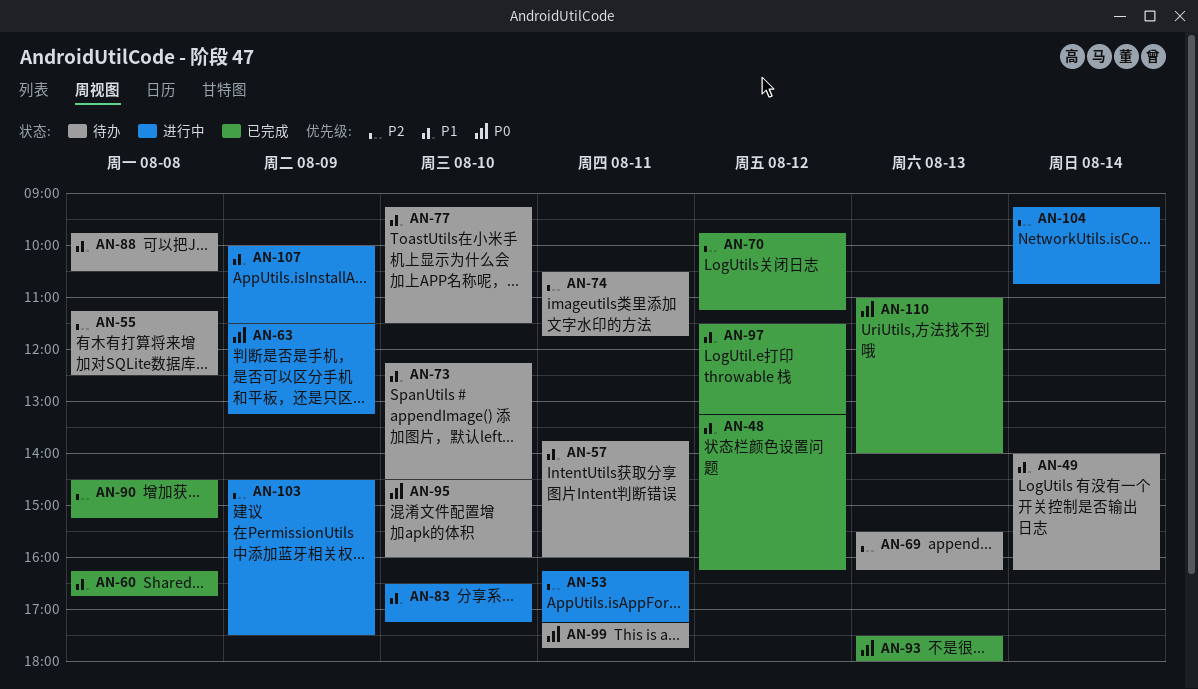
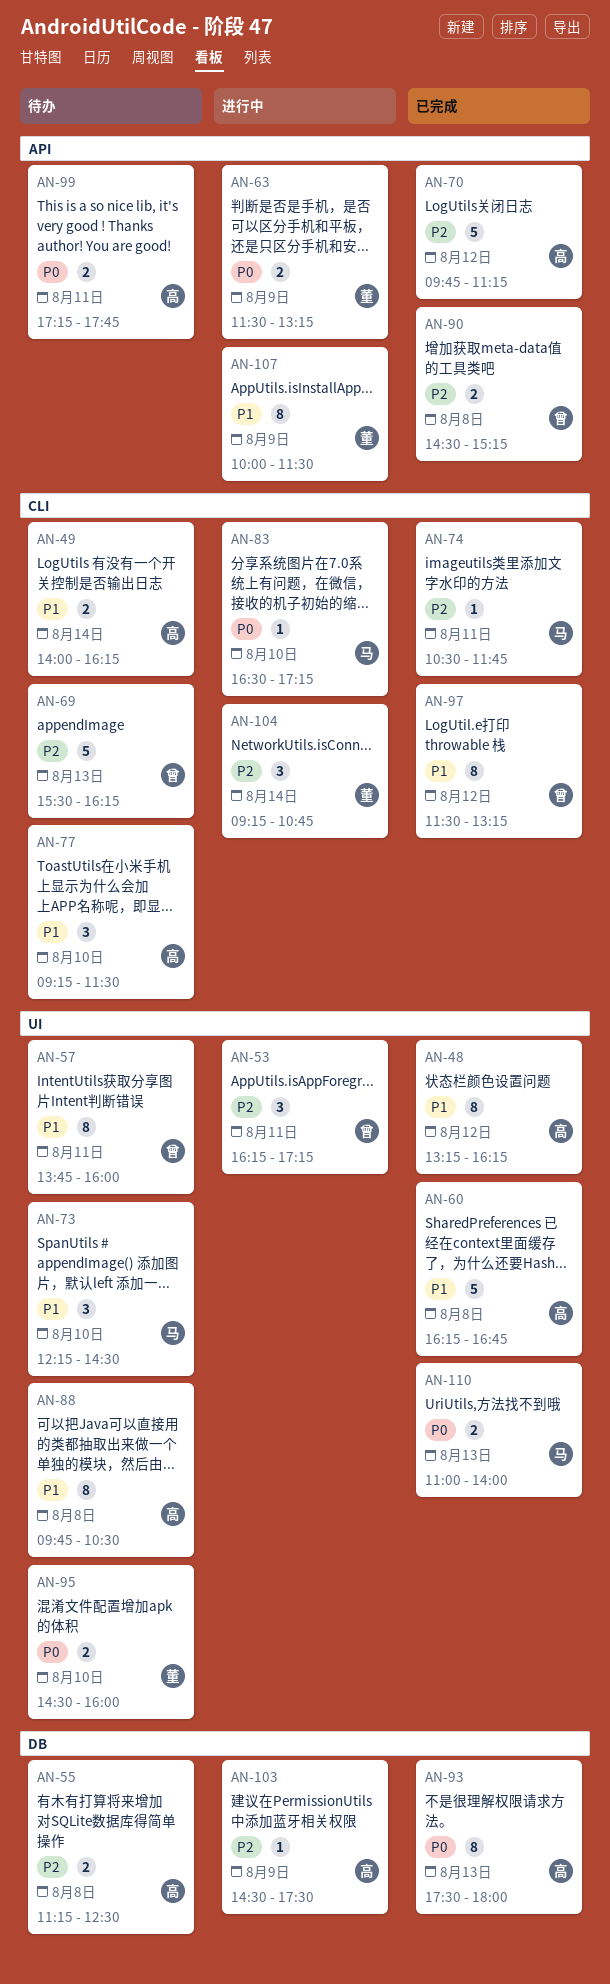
AN-74, status: 待办 -> 已完成
AN-83, priority: P1 -> P0

